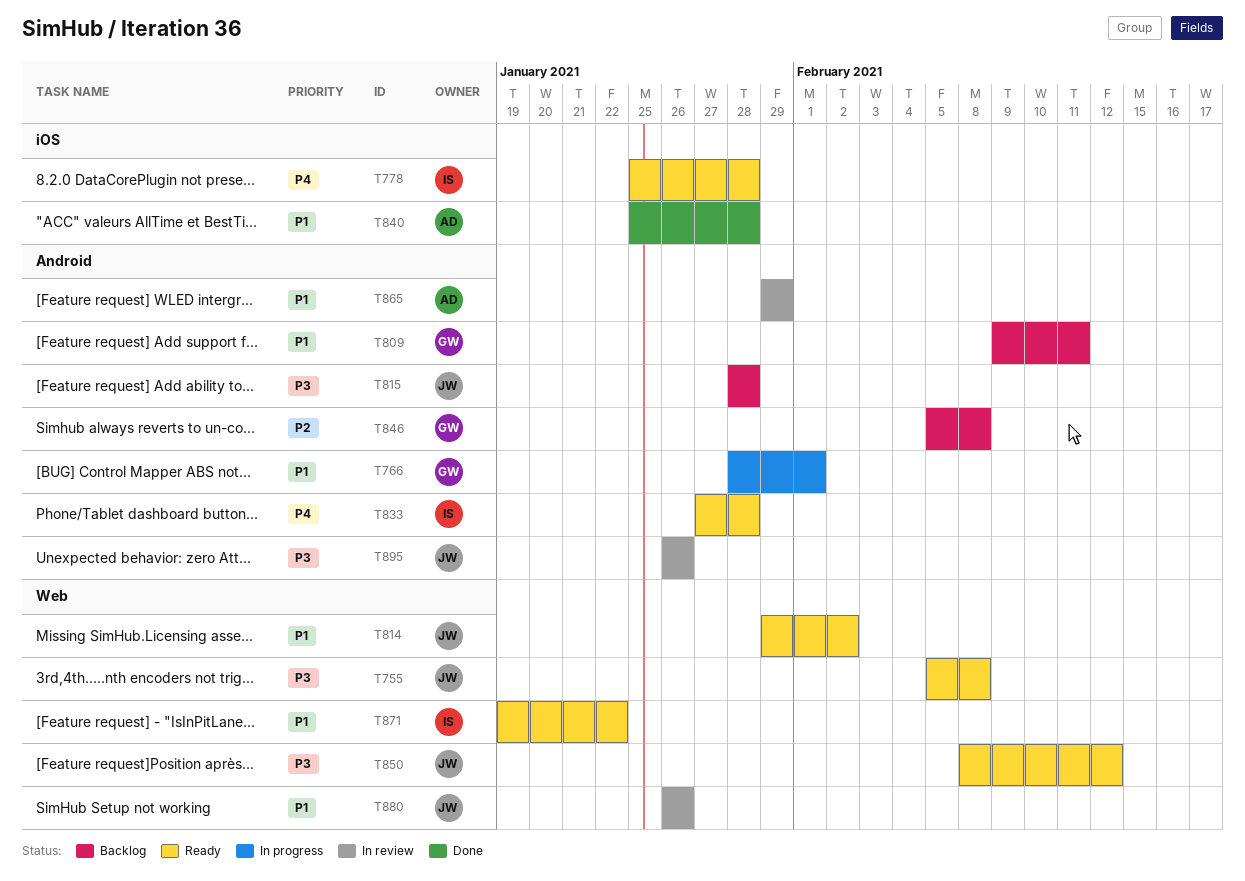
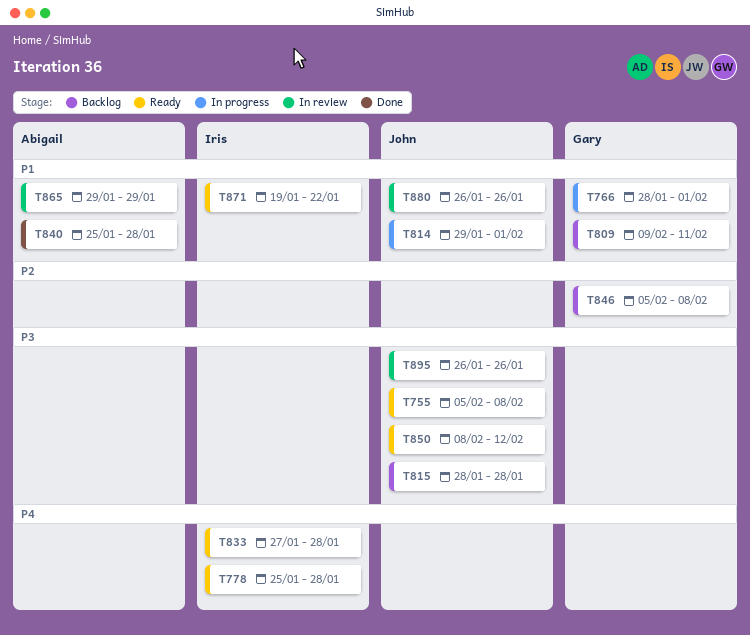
T814, status: Ready -> In progress
T814, due: Feb 2 -> Feb 1

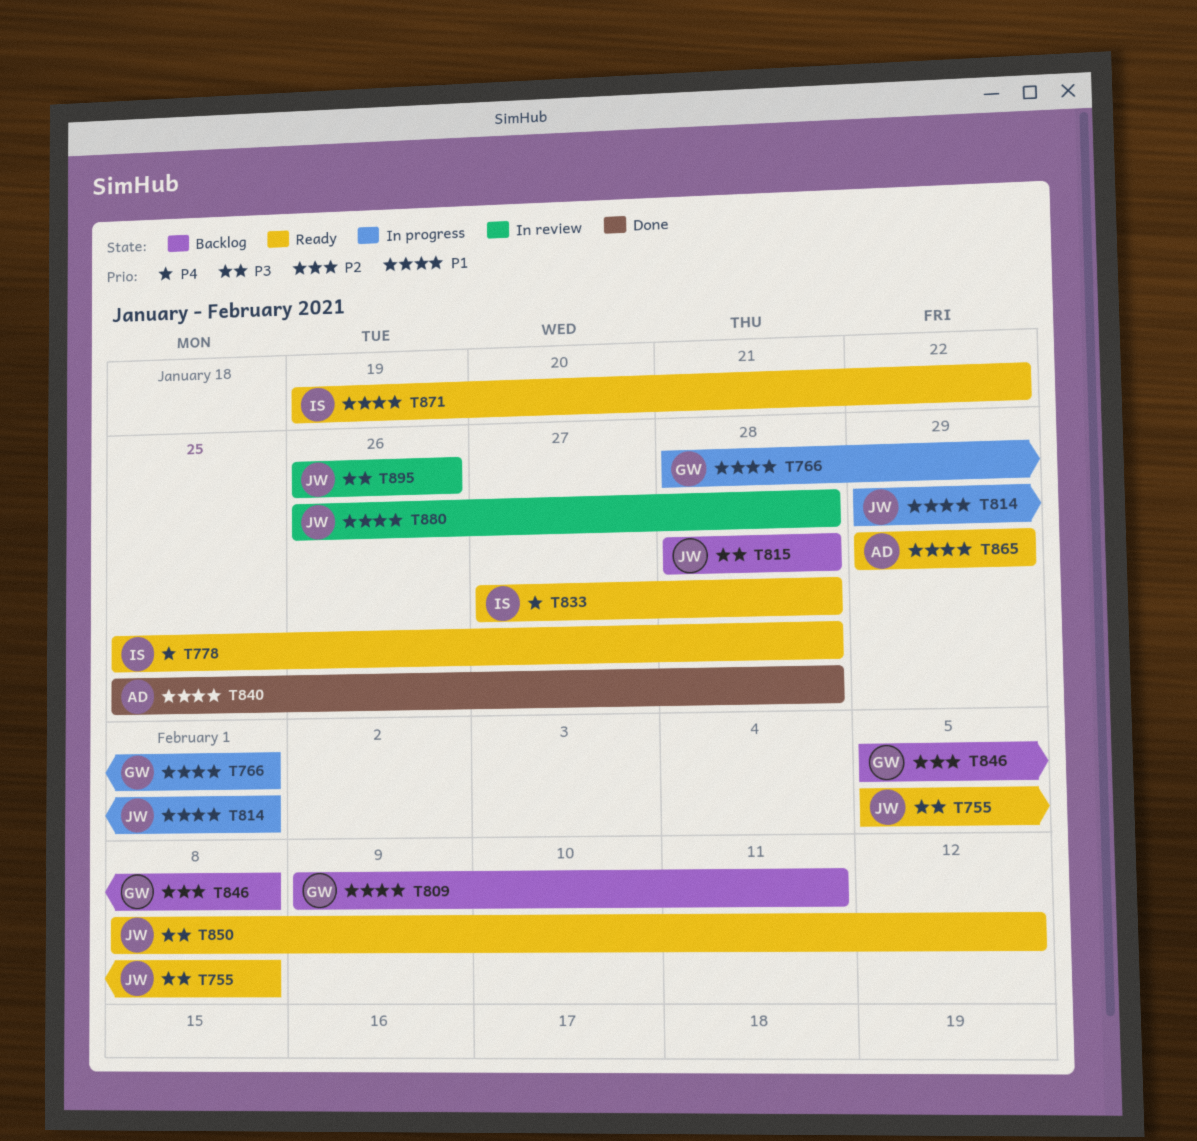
T865, status: In review -> Ready
T880, due: Jan 26 -> Jan 28

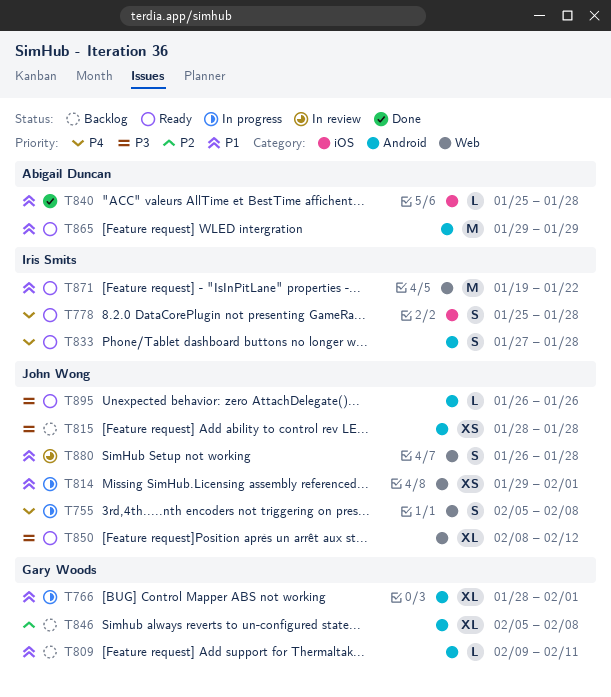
T755, status: Ready -> In progress
T755, priority: P3 -> P4
T895, status: In review -> Ready

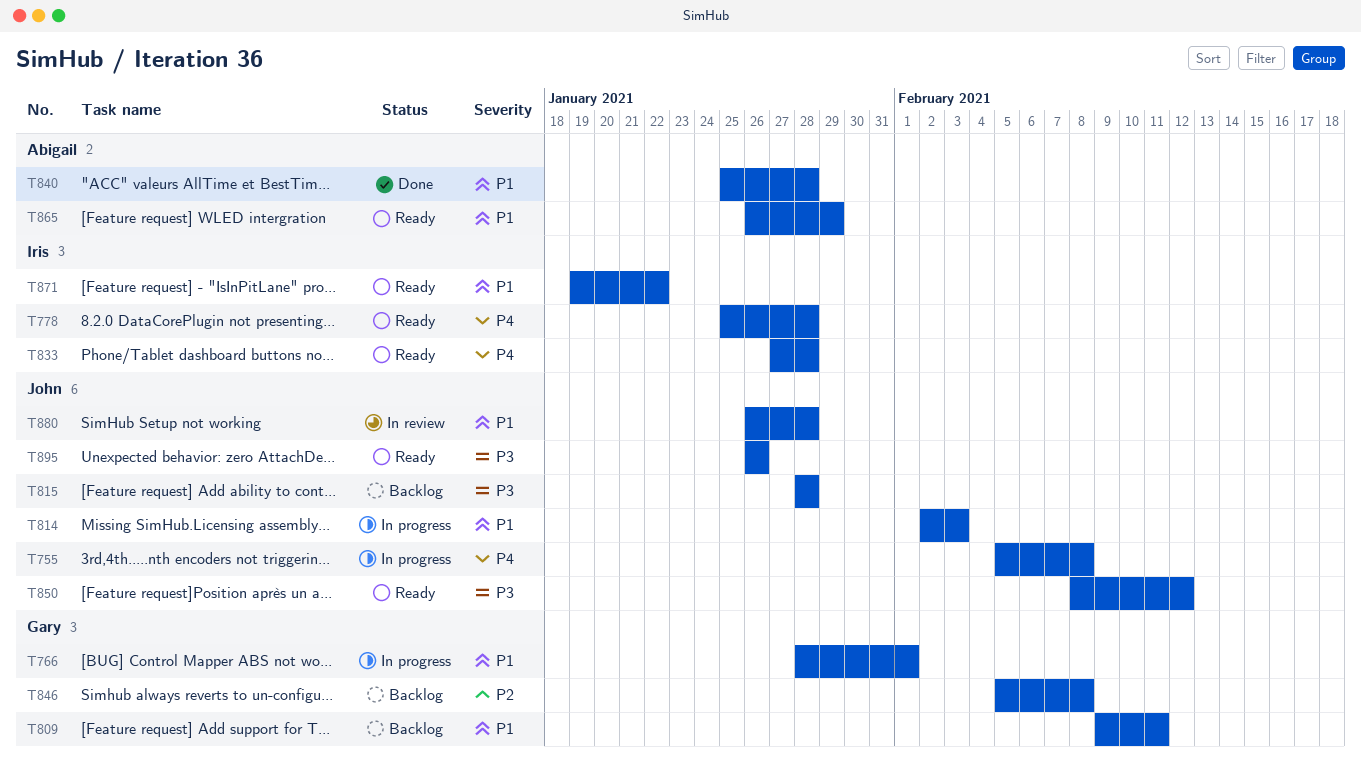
T814, start: Jan 29 -> Feb 2
T814, due: Feb 1 -> Feb 3
T865, start: Jan 29 -> Jan 26

